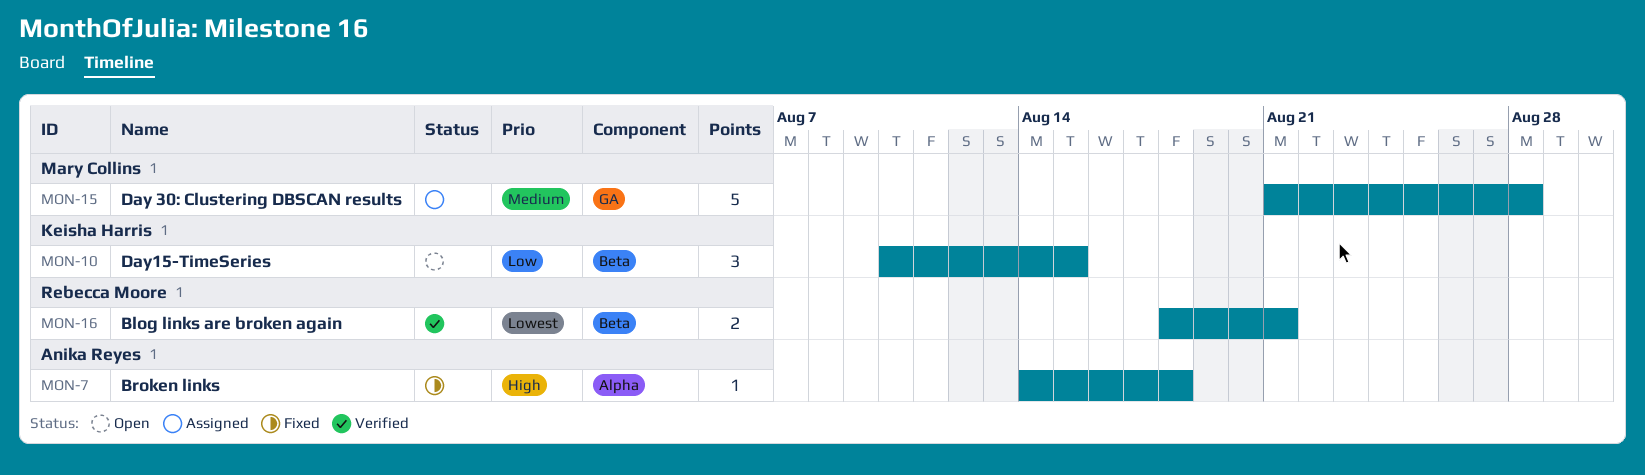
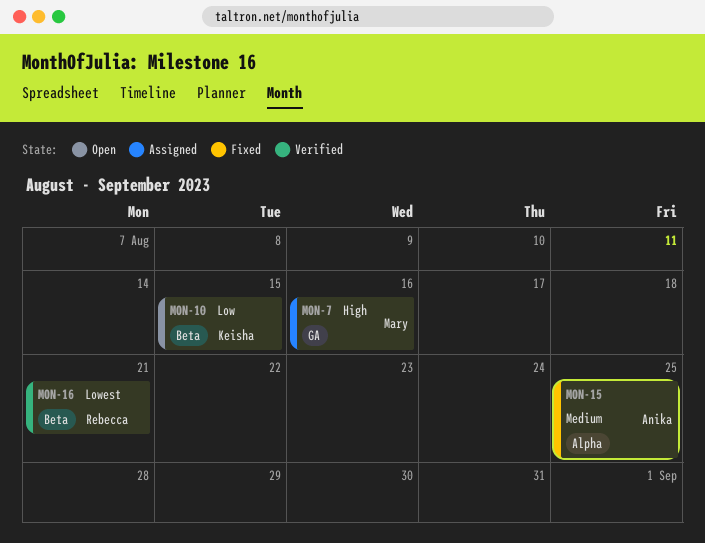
MON-7, status: Fixed -> Assigned
MON-7, owner: Anika Reyes -> Mary Collins
MON-7, label: Alpha -> GA
MON-7, due: Aug 18 -> Aug 16
MON-15, status: Assigned -> Fixed
MON-15, owner: Mary Collins -> Anika Reyes
MON-15, label: GA -> Alpha
MON-15, due: Aug 28 -> Aug 25

